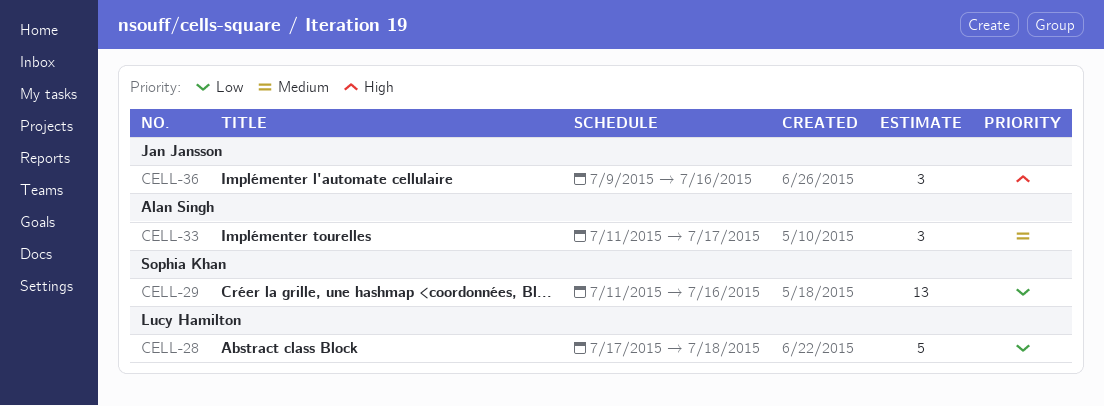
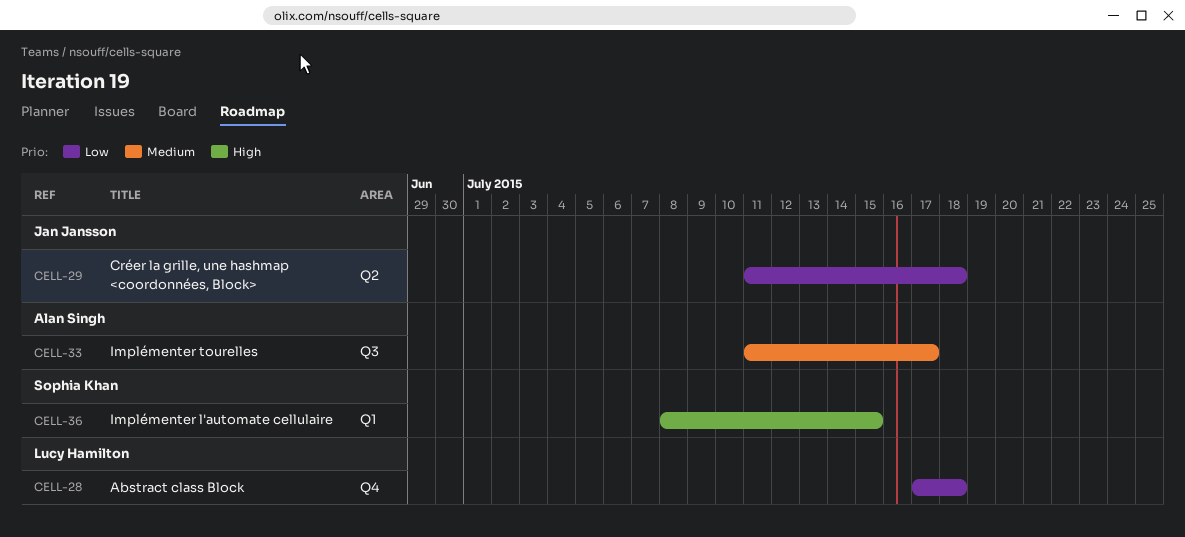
CELL-29, owner: Sophia Khan -> Jan Jansson
CELL-29, due: Jul 16 -> Jul 18
CELL-36, owner: Jan Jansson -> Sophia Khan
CELL-36, start: Jul 9 -> Jul 8
CELL-36, due: Jul 16 -> Jul 15

